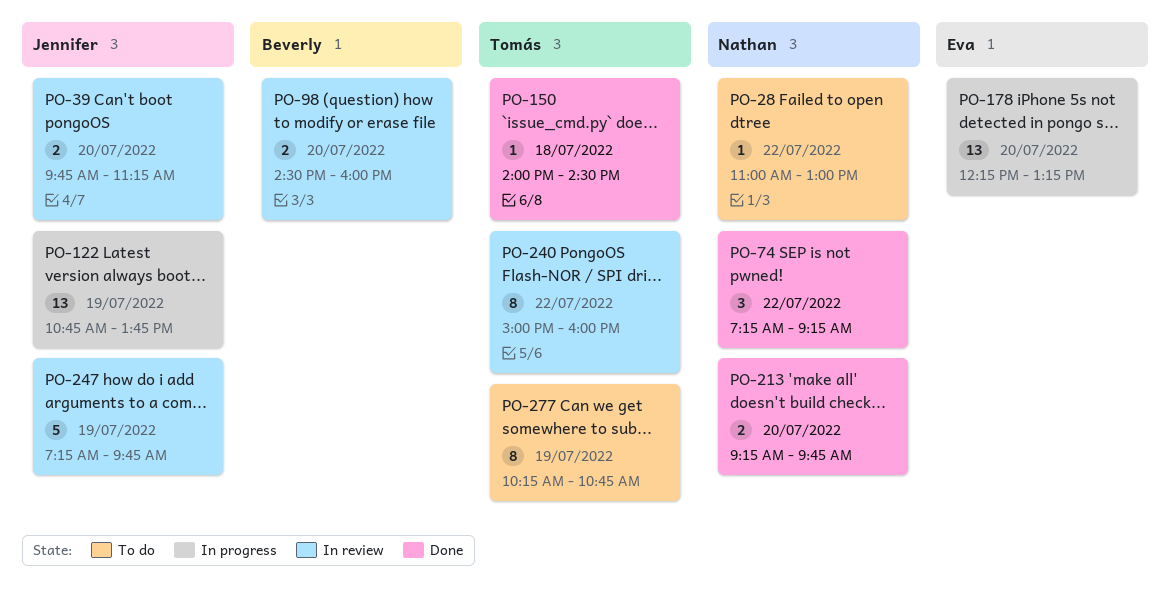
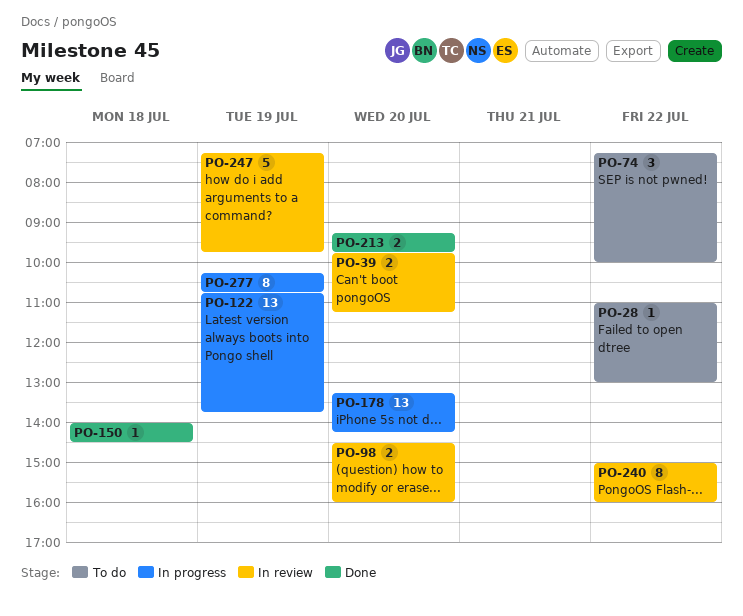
PO-74, status: Done -> To do
PO-74, ends: 09:15 -> 10:00
PO-178, begins: 12:15 -> 13:15
PO-178, ends: 13:15 -> 14:15
PO-277, status: To do -> In progress

